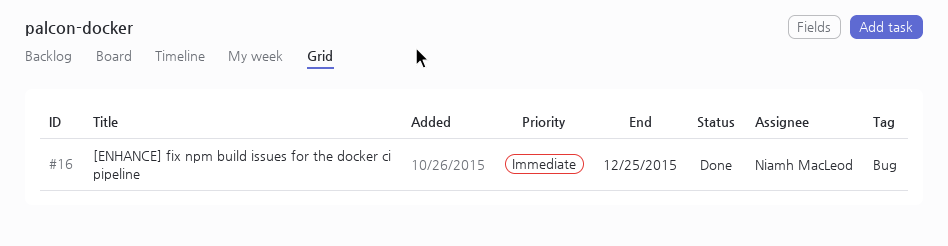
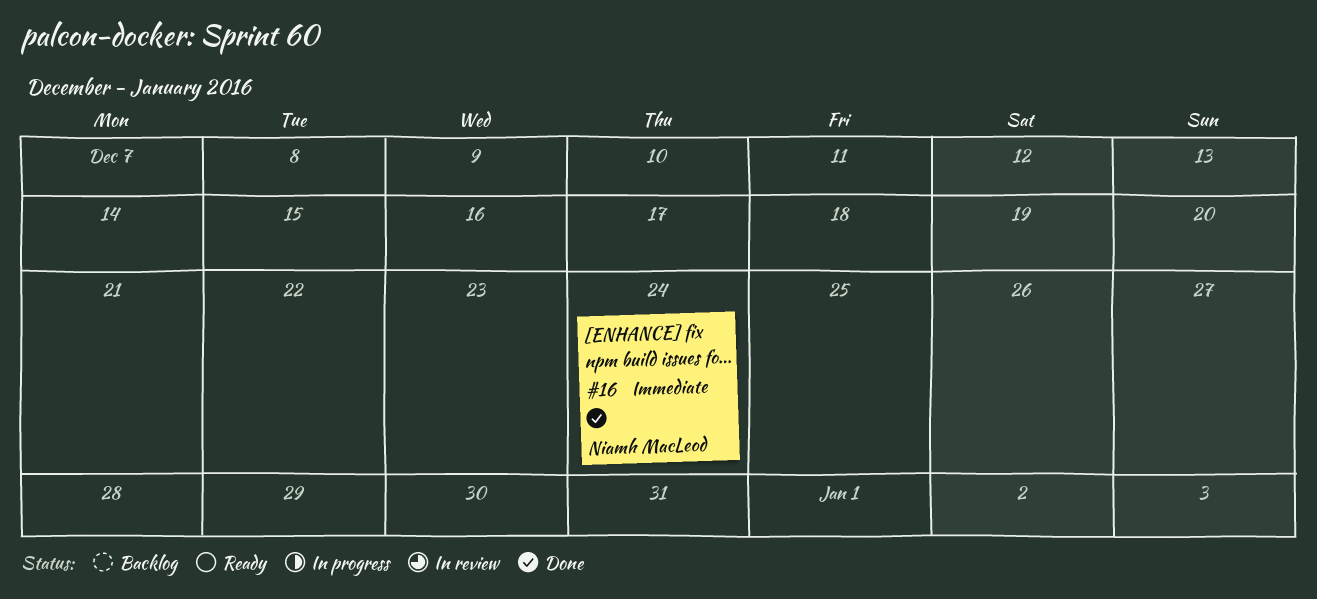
#16, due: Dec 25 -> Dec 24

